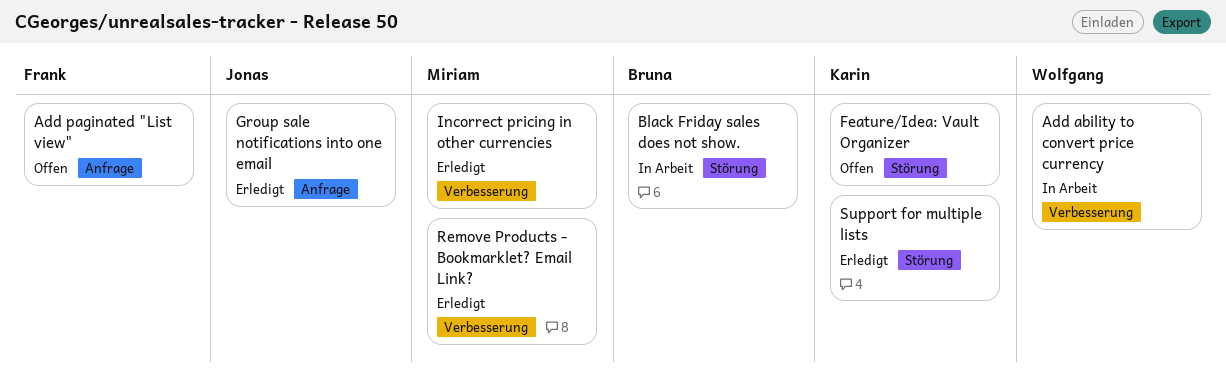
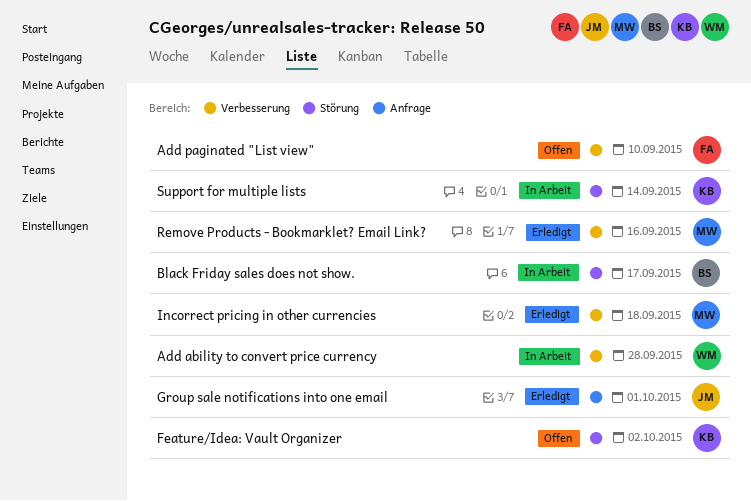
Add paginated "List view", label: Anfrage -> Verbesserung
Support for multiple lists, status: Erledigt -> In Arbeit

